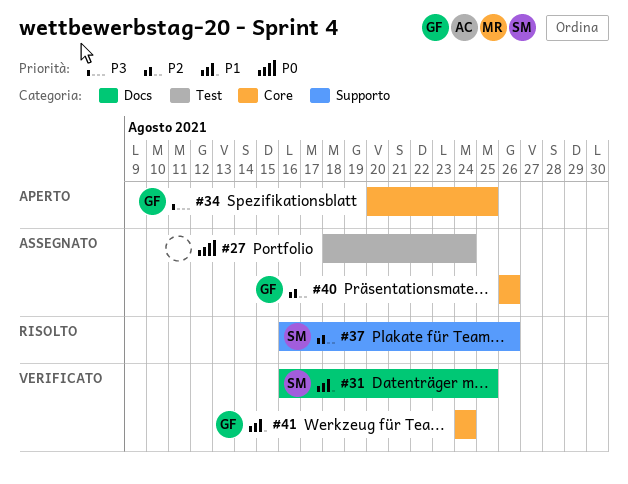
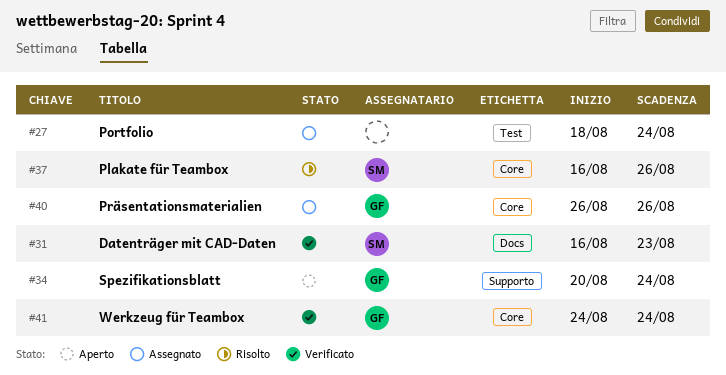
#31, due: Aug 25 -> Aug 23
#34, label: Core -> Supporto
#34, due: Aug 25 -> Aug 24
#37, label: Supporto -> Core

